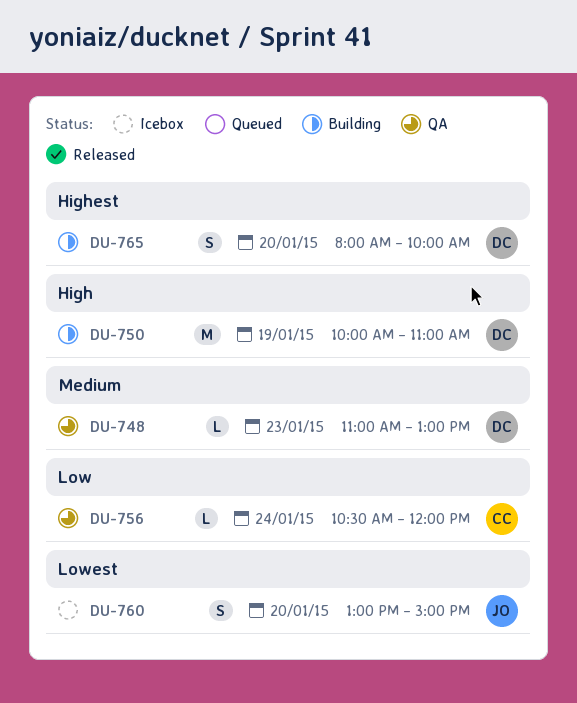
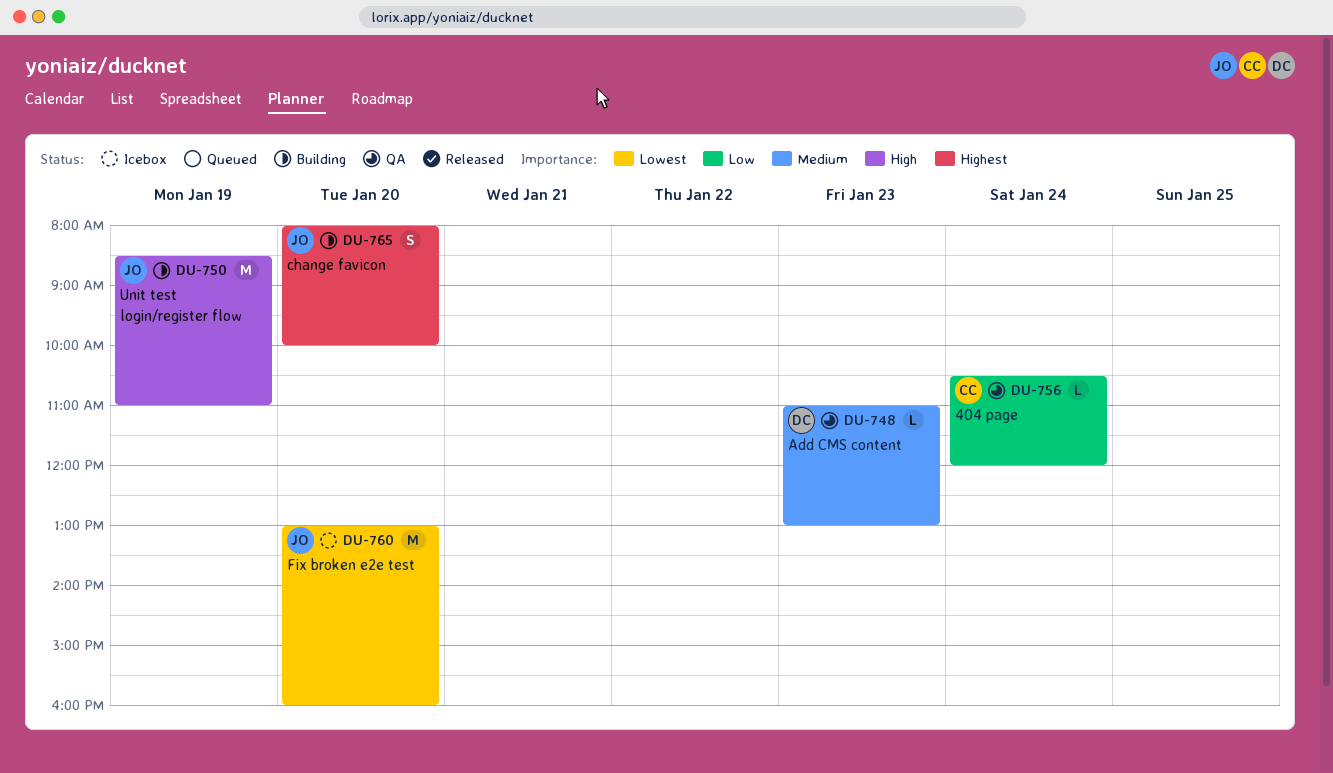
DU-750, owner: DC -> JO
DU-750, begins: 10:00 -> 08:30
DU-760, estimate: S -> M
DU-760, ends: 15:00 -> 16:00
DU-765, owner: DC -> JO

